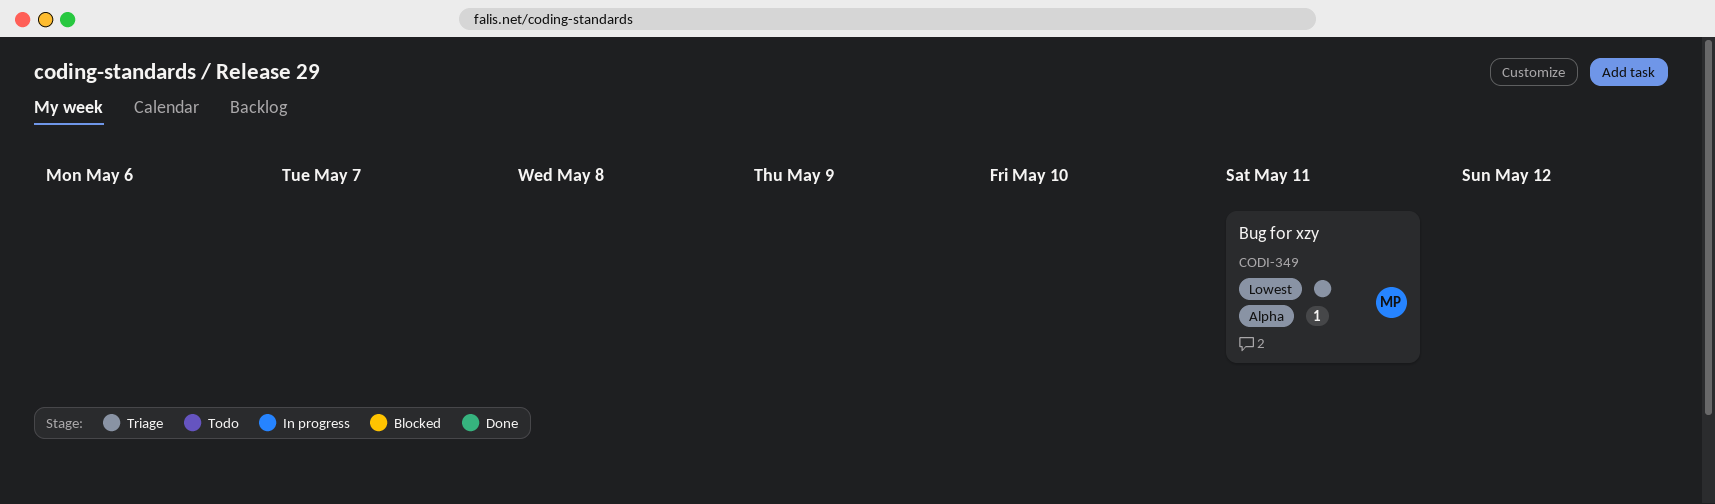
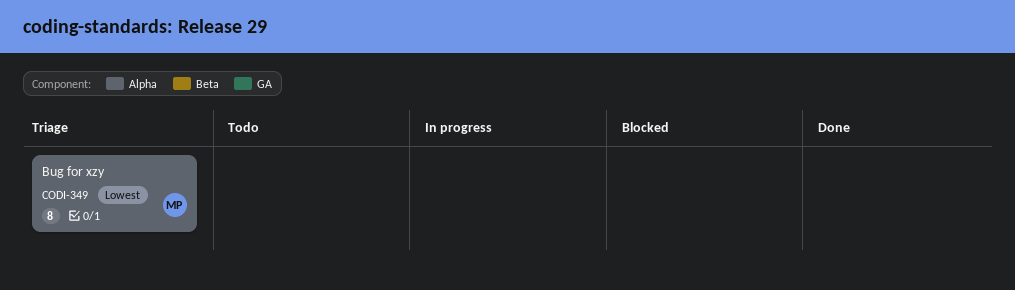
CODI-349, estimate: 1 -> 8

